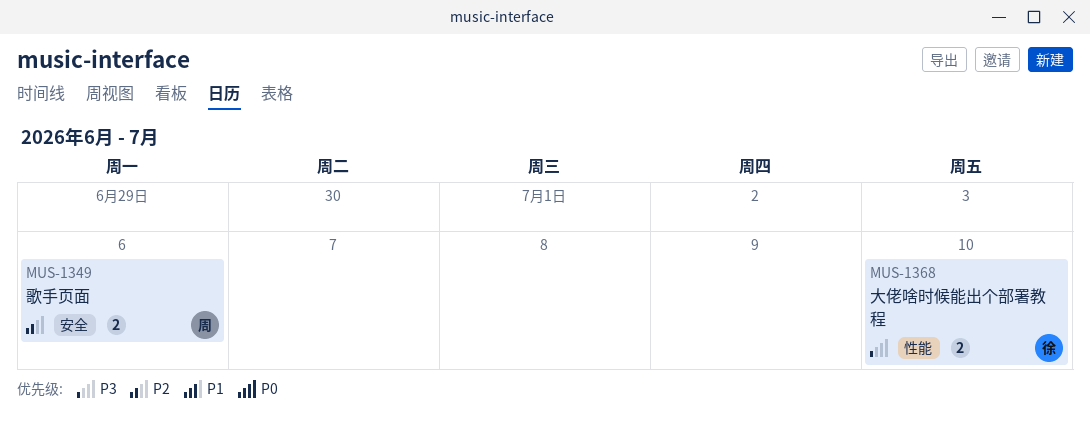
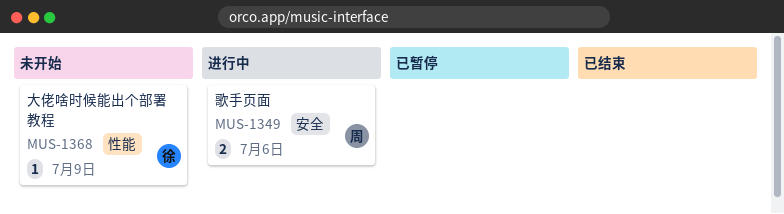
MUS-1368, estimate: 2 -> 1
MUS-1368, due: Jul 10 -> Jul 9

